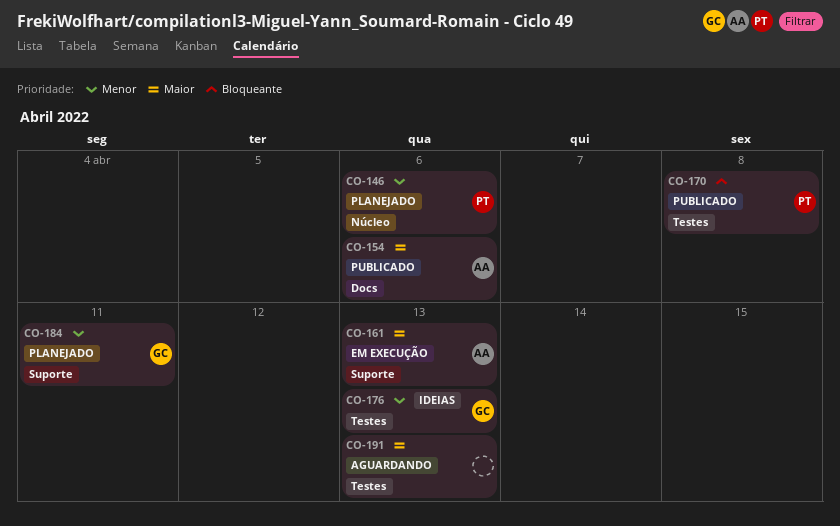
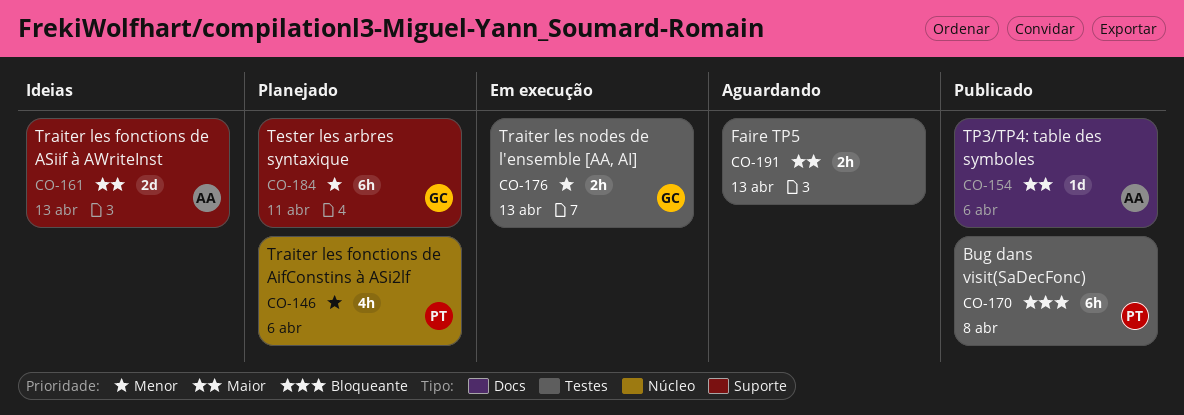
CO-161, status: Em execução -> Ideias
CO-176, status: Ideias -> Em execução

